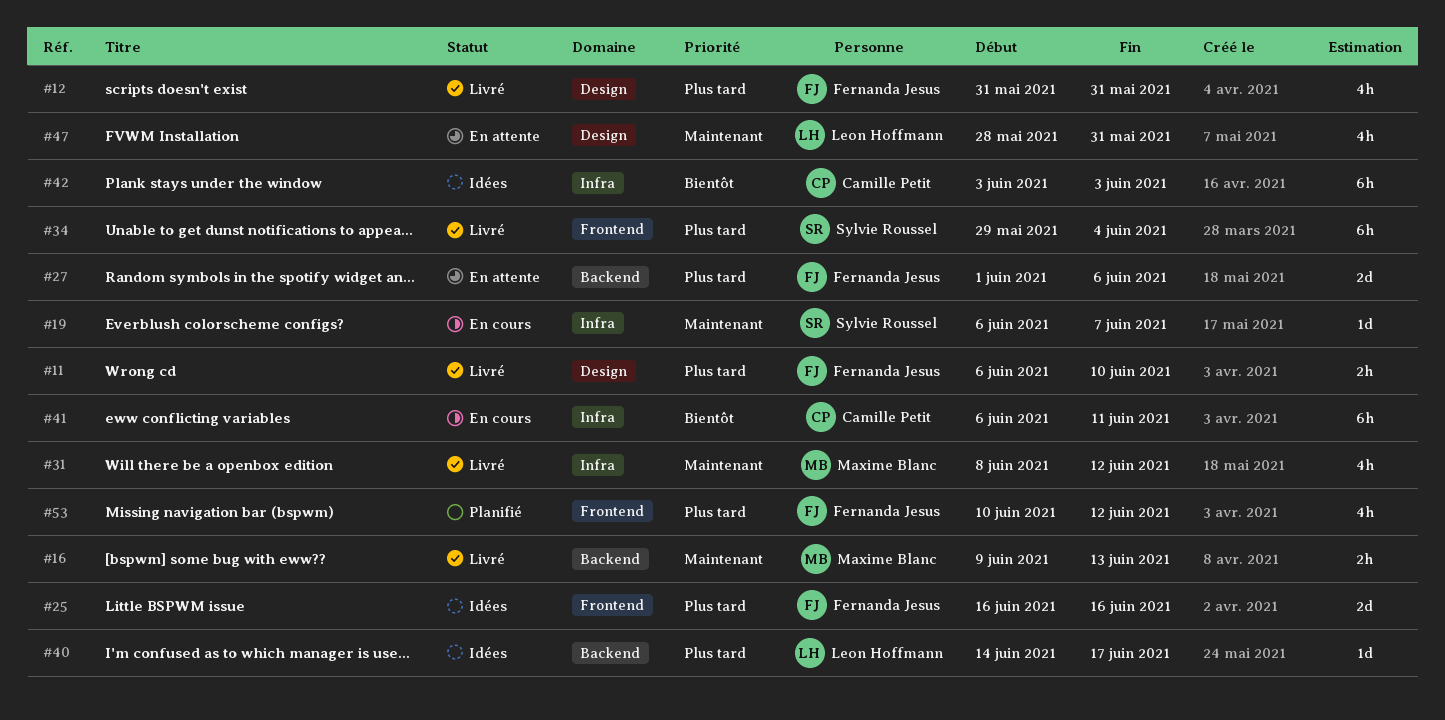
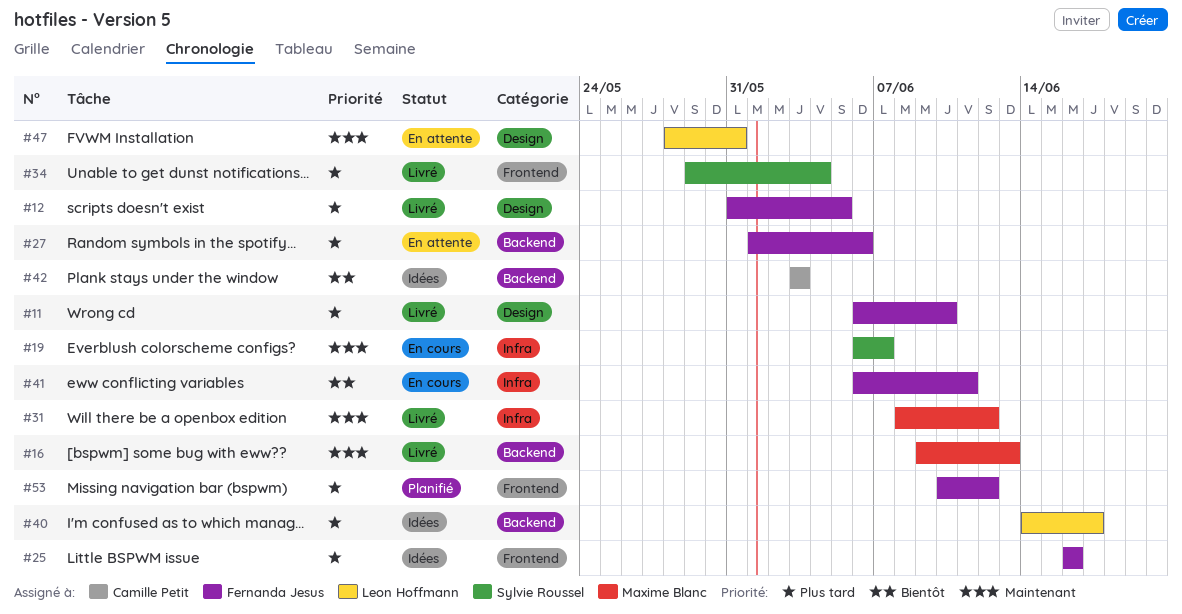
#12, due: May 31 -> Jun 5
#41, owner: Camille Petit -> Fernanda Jesus
#42, label: Infra -> Backend

